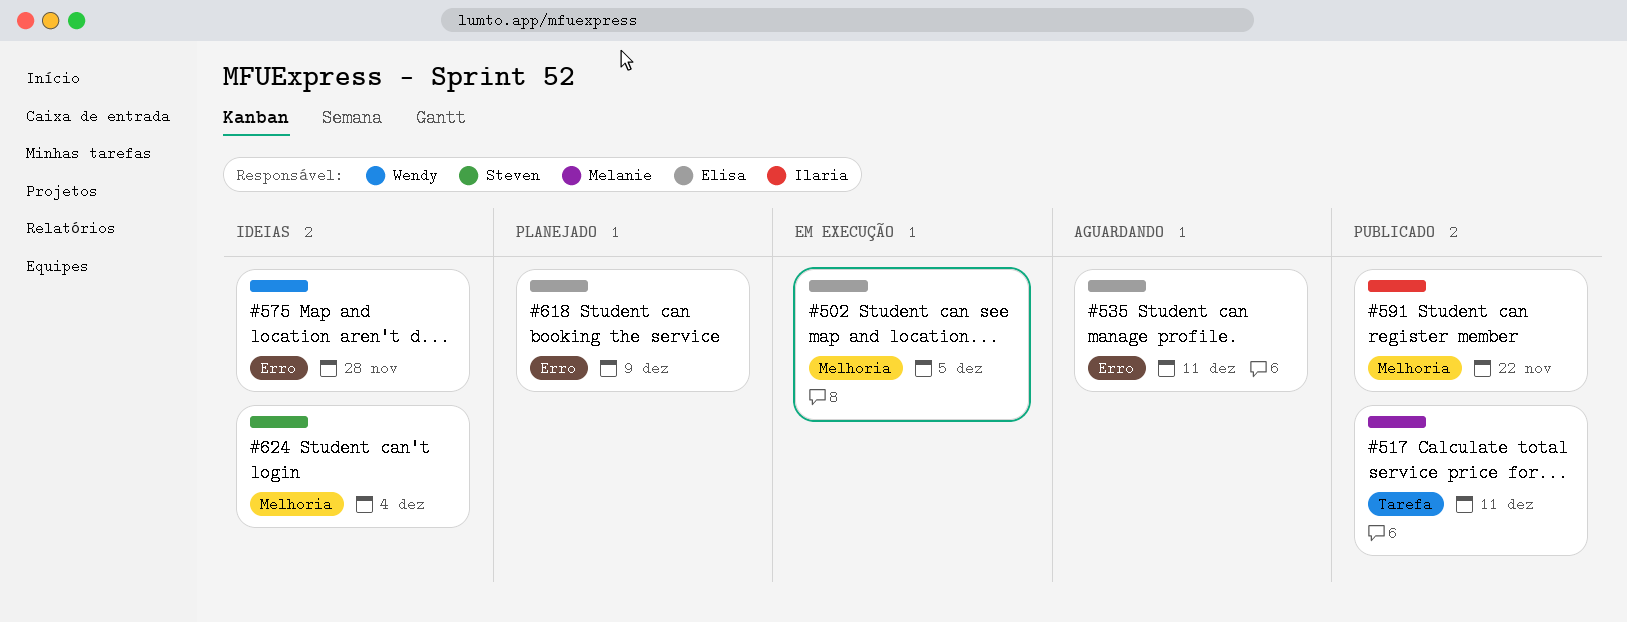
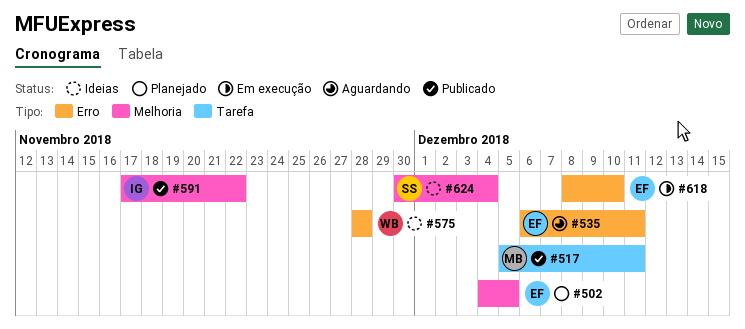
#502, status: Em execução -> Planejado
#618, status: Planejado -> Em execução
#618, due: Dec 9 -> Dec 10

